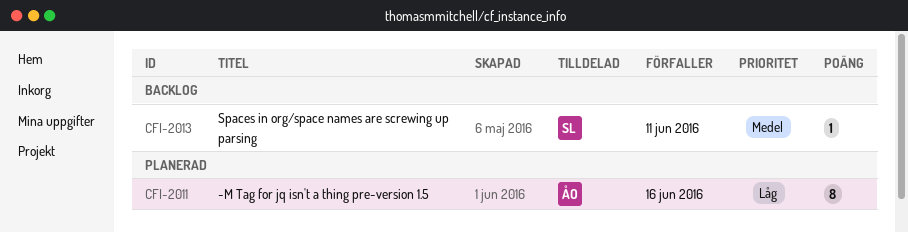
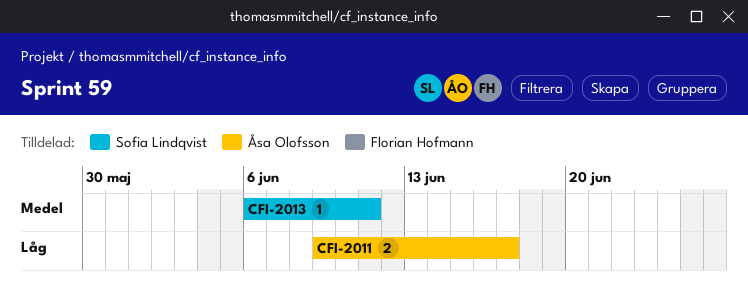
CFI-2011, estimate: 8 -> 2
CFI-2011, due: Jun 16 -> Jun 17

